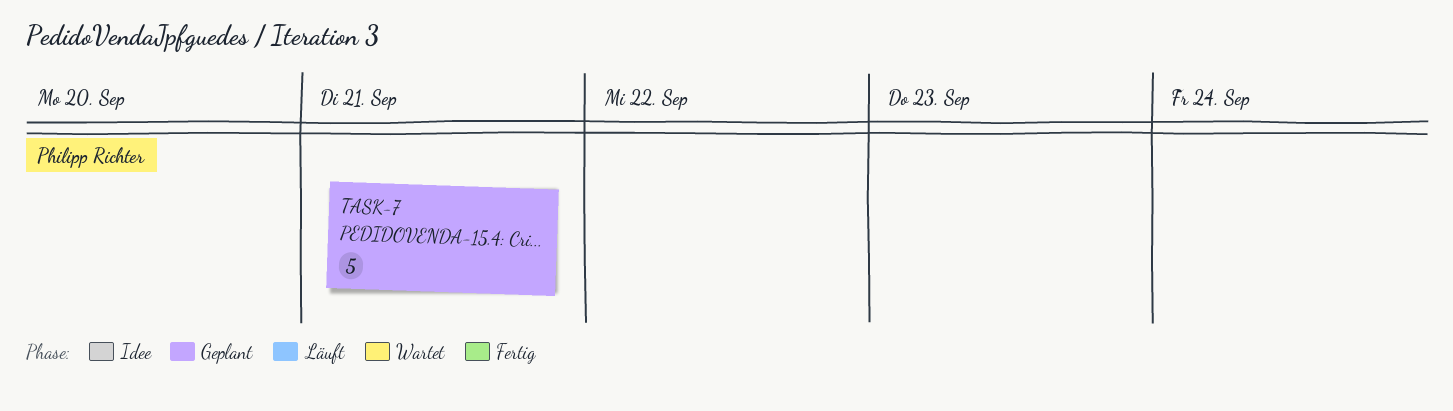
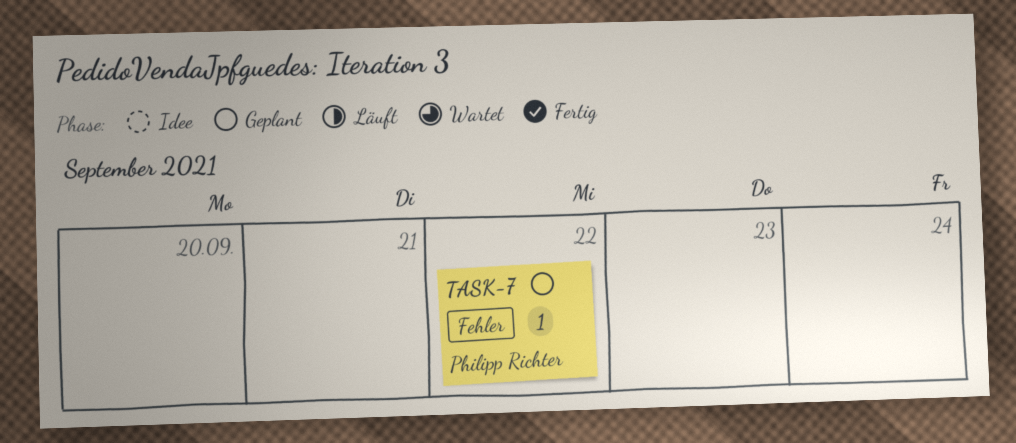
TASK-7, estimate: 5 -> 1
TASK-7, due: Sep 21 -> Sep 22

